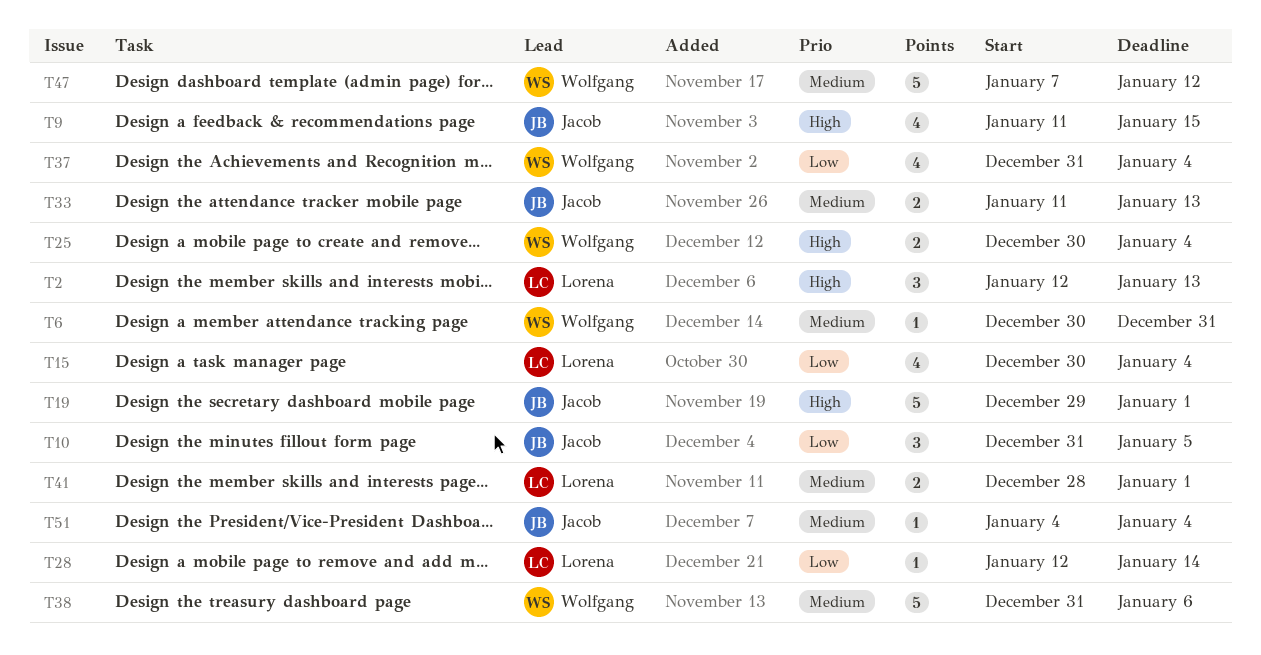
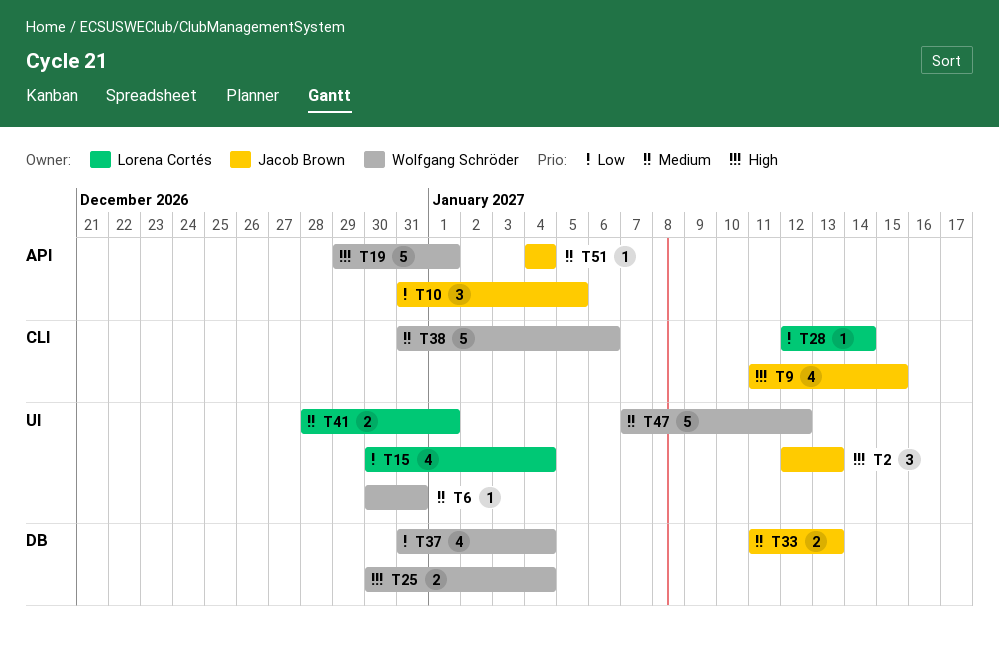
T2, owner: Lorena Cortés -> Jacob Brown
T19, owner: Jacob Brown -> Wolfgang Schröder

